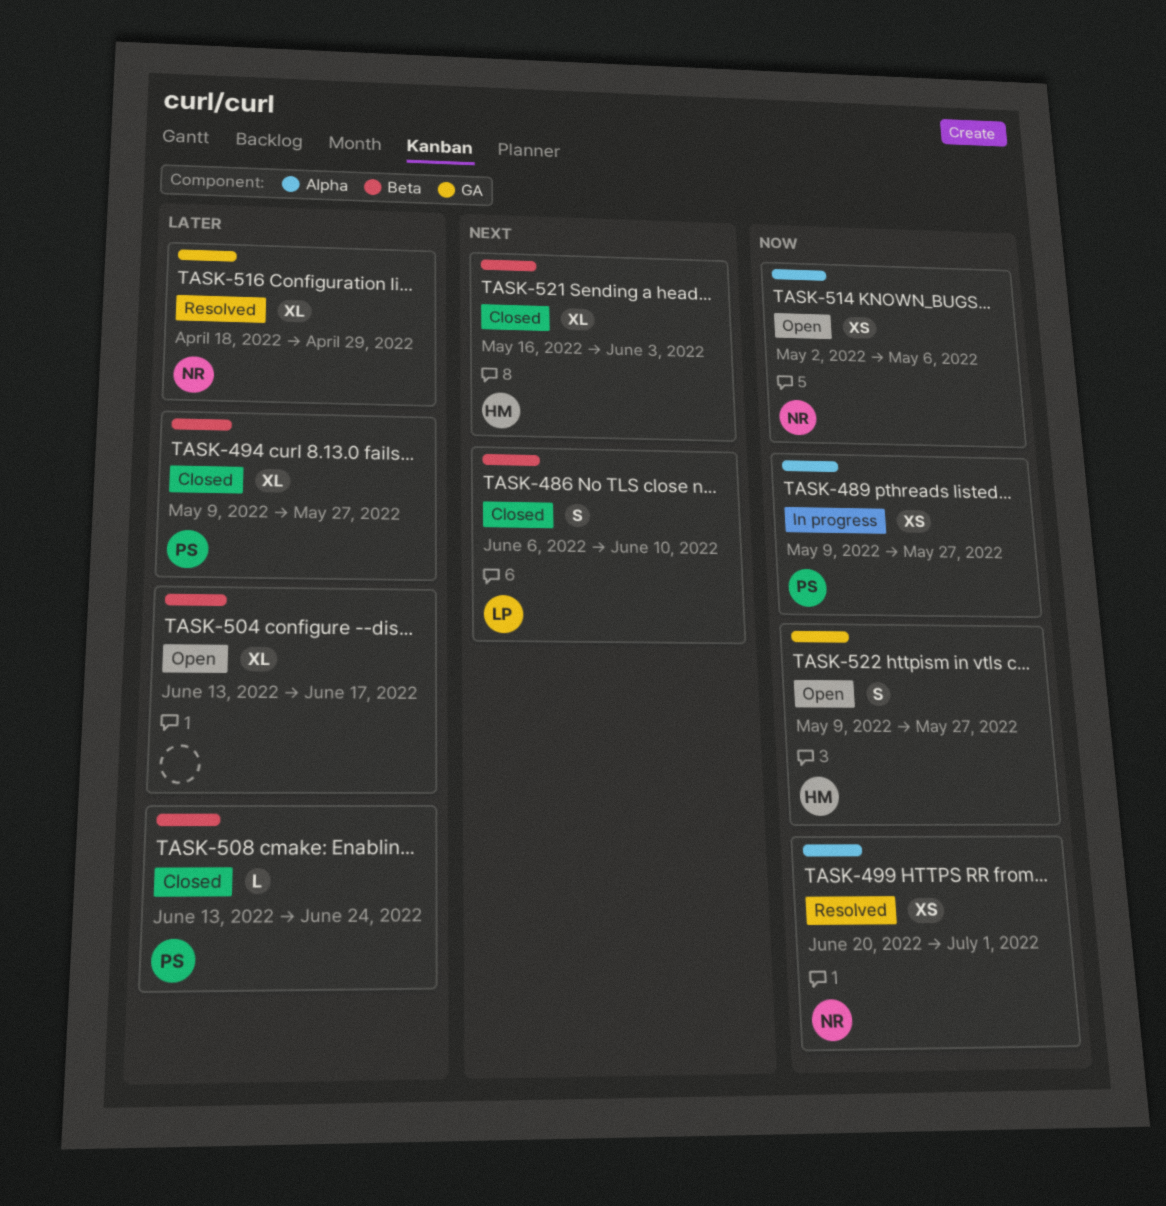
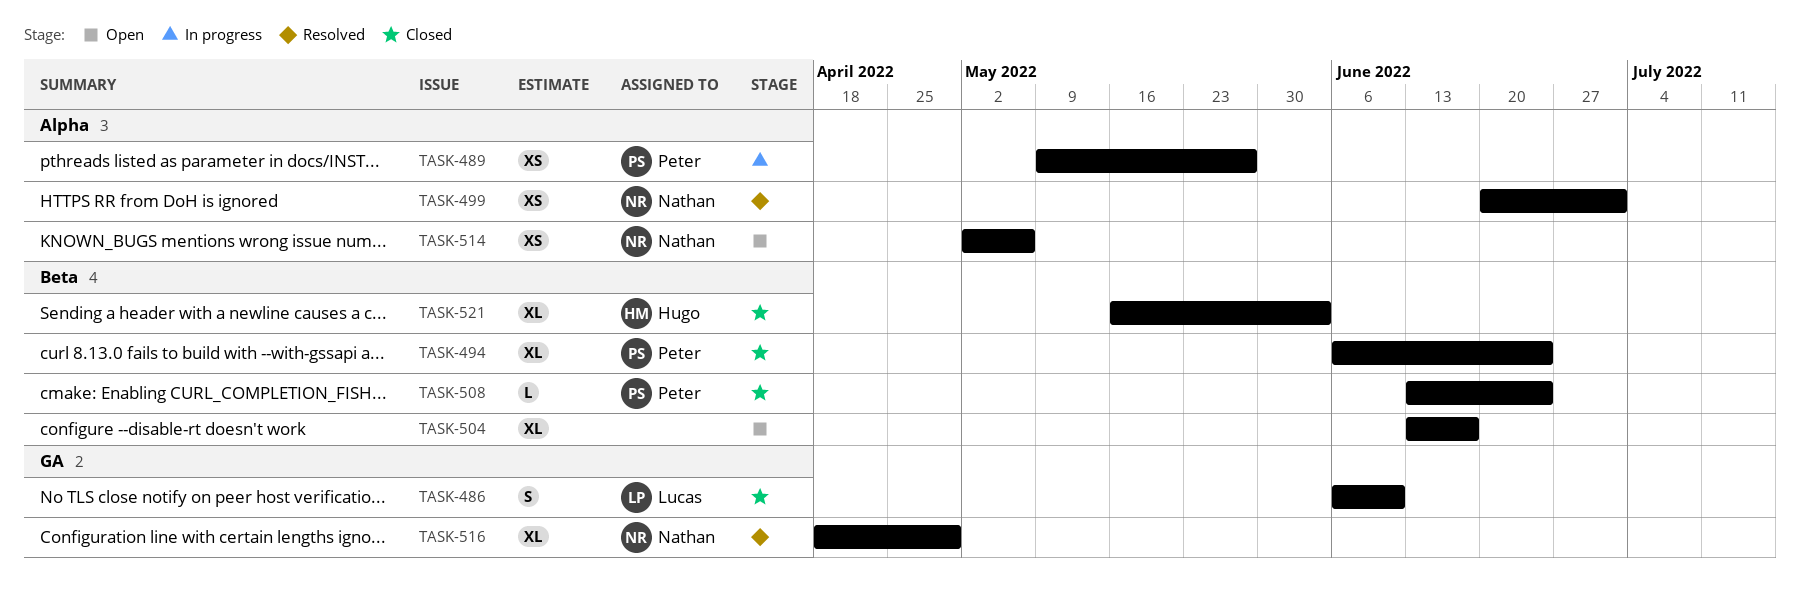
TASK-486, label: Beta -> GA
TASK-494, start: May 9 -> Jun 6
TASK-494, due: May 27 -> Jun 24
TASK-522: present -> none

